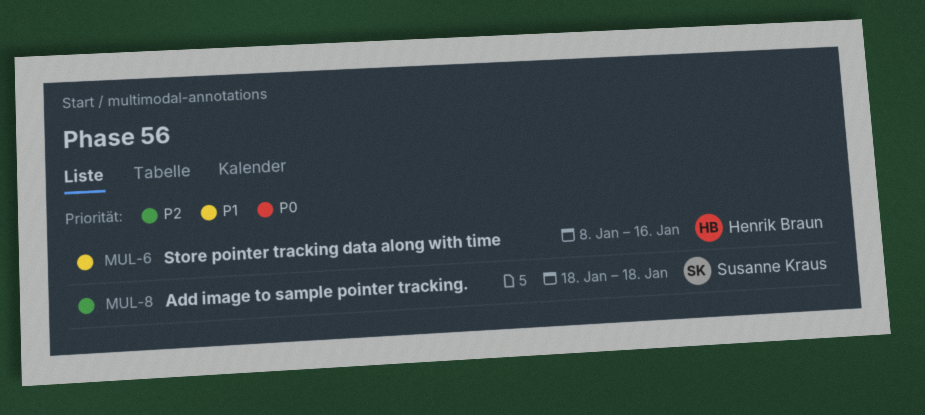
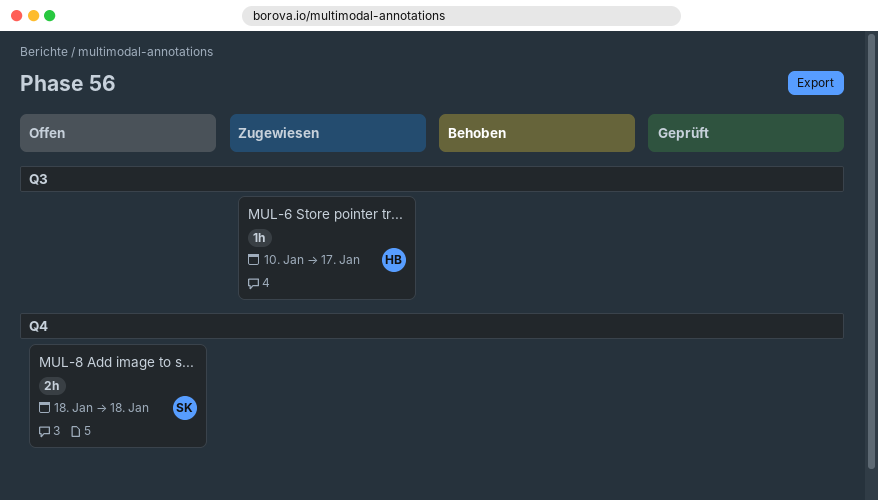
MUL-6, start: Jan 8 -> Jan 10
MUL-6, due: Jan 16 -> Jan 17

